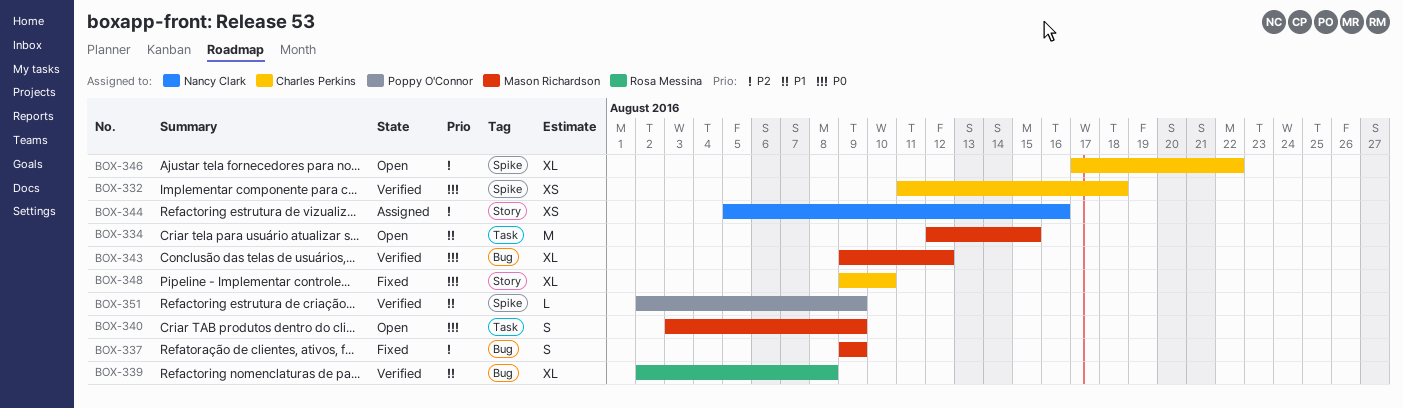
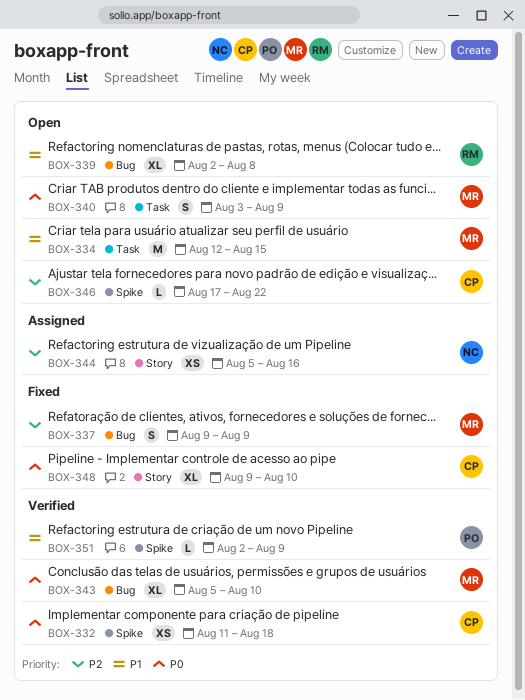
BOX-339, status: Verified -> Open
BOX-343, start: Aug 9 -> Aug 5
BOX-343, due: Aug 12 -> Aug 10
BOX-346, estimate: XL -> L

